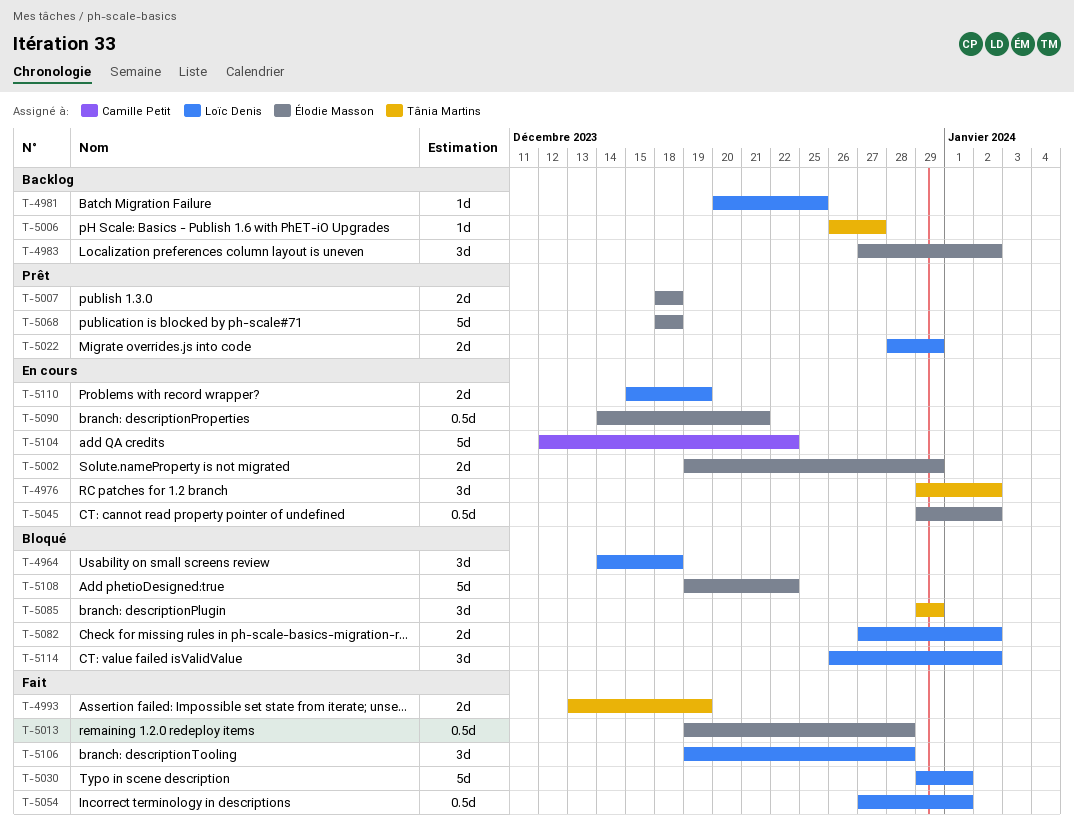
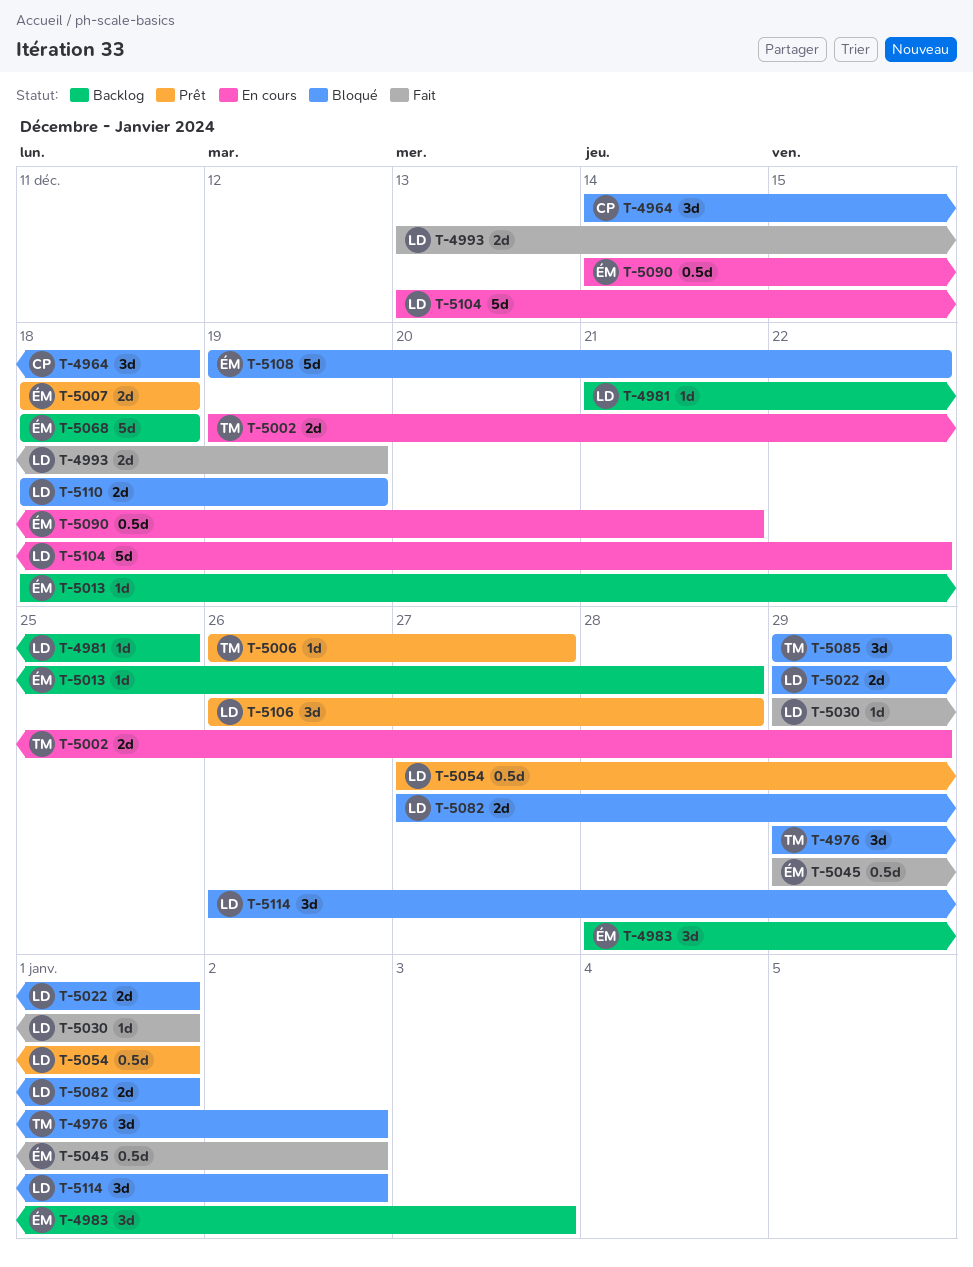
T-4964, owner: Loïc Denis -> Camille Petit
T-4976, status: En cours -> Bloqué
T-4981, start: Dec 20 -> Dec 21
T-4983, start: Dec 27 -> Dec 28
T-4983, due: Jan 2 -> Jan 3
T-4993, owner: Tânia Martins -> Loïc Denis
T-5002, owner: Élodie Masson -> Tânia Martins
T-5006, status: Backlog -> Prêt
T-5013, status: Fait -> Backlog
T-5013, estimate: 0.5d -> 1d
T-5013, start: Dec 19 -> Dec 18
T-5022, status: Prêt -> Bloqué
T-5022, start: Dec 28 -> Dec 29
T-5022, due: Dec 29 -> Jan 1
T-5030, estimate: 5d -> 1d
T-5045, status: En cours -> Fait
T-5054, status: Fait -> Prêt
T-5068, status: Prêt -> Backlog
T-5082, due: Jan 2 -> Jan 1
T-5104, owner: Camille Petit -> Loïc Denis
T-5104, start: Dec 12 -> Dec 13
T-5106, status: Fait -> Prêt
T-5106, start: Dec 19 -> Dec 26
T-5110, status: En cours -> Bloqué
T-5110, start: Dec 15 -> Dec 18

